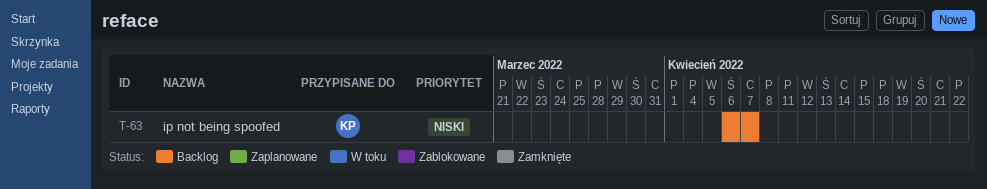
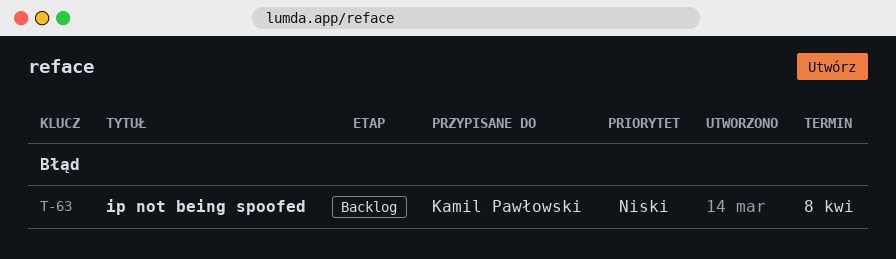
T-63, due: Apr 7 -> Apr 8

